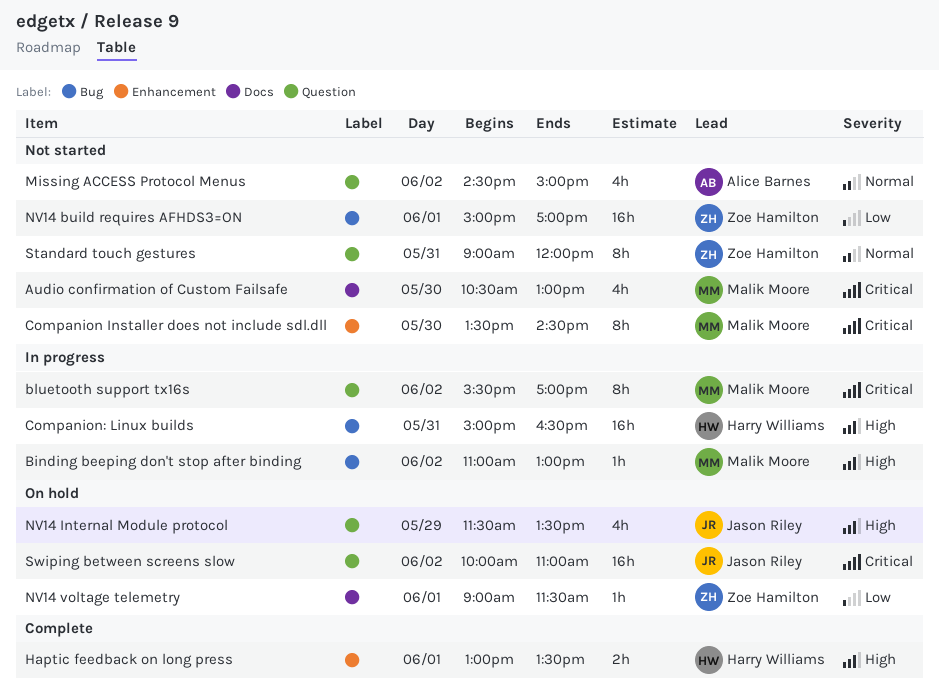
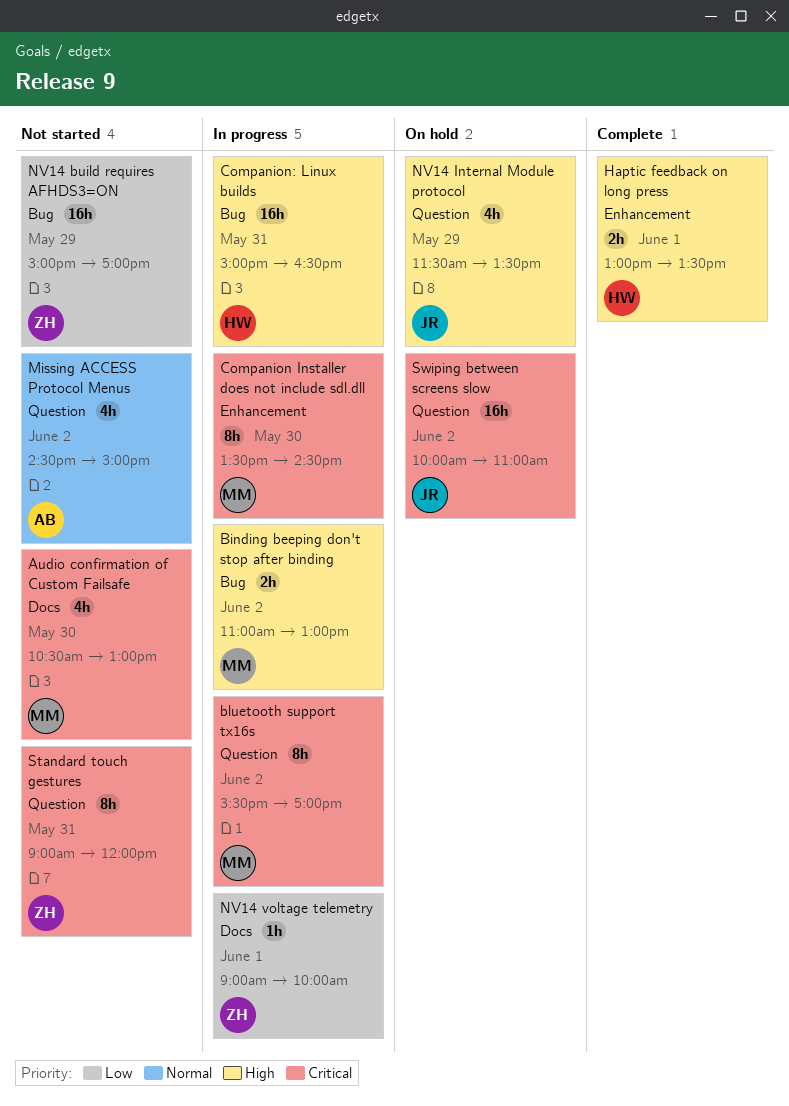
Binding beeping don't stop after binding, estimate: 1h -> 2h
Companion Installer does not include sdl.dll, status: Not started -> In progress
NV14 build requires AFHDS3=ON, day: Jun 1 -> May 29
NV14 voltage telemetry, status: On hold -> In progress
NV14 voltage telemetry, ends: 11:30 -> 10:00
Standard touch gestures, priority: Normal -> Critical

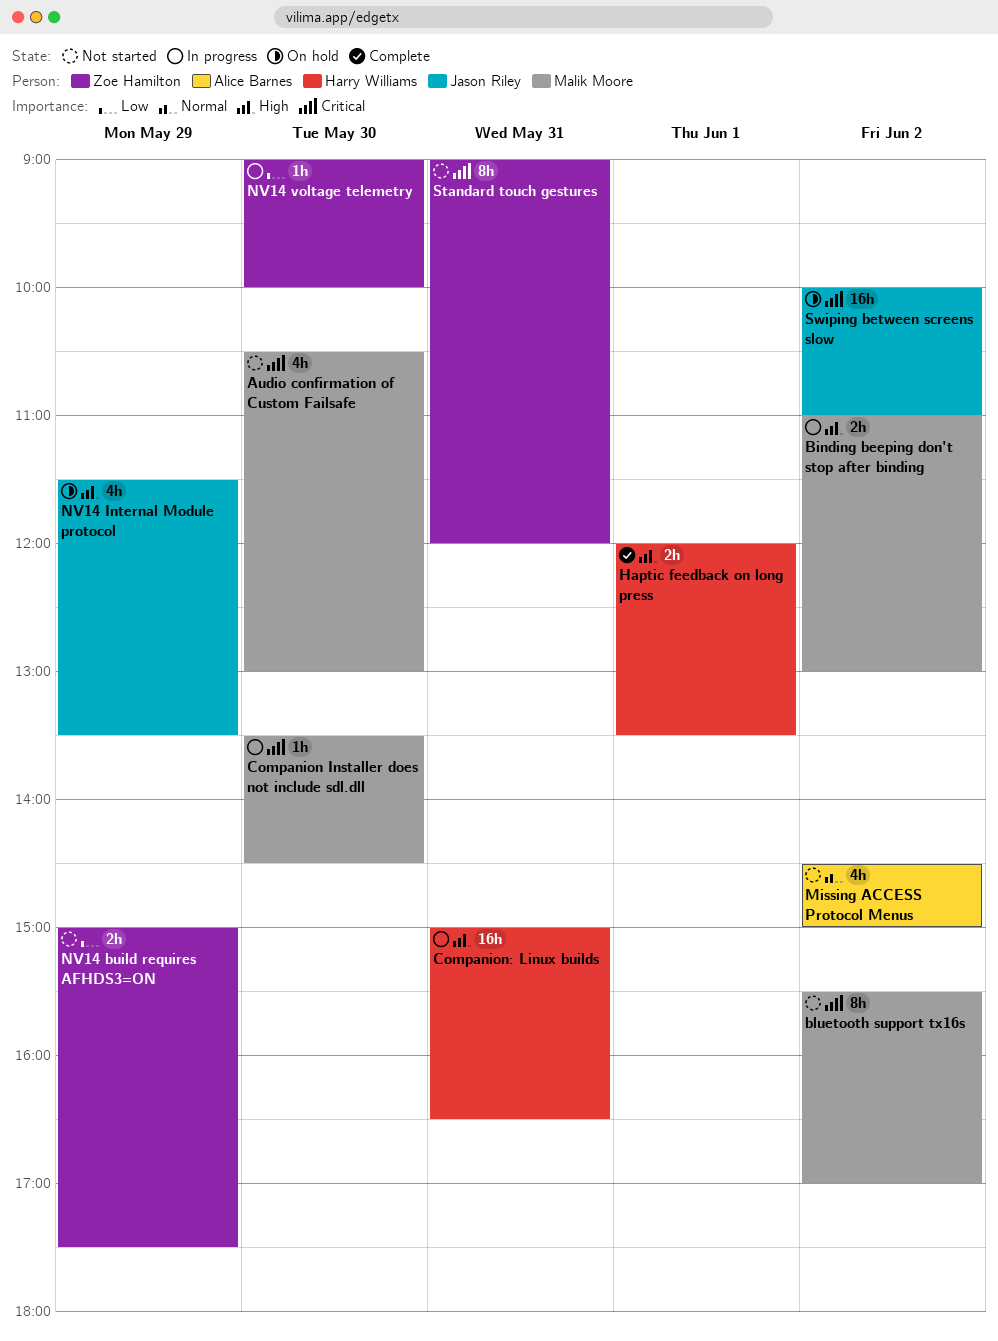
bluetooth support tx16s, status: In progress -> Not started
Companion Installer does not include sdl.dll, estimate: 8h -> 1h
Haptic feedback on long press, begins: 13:00 -> 12:00
NV14 build requires AFHDS3=ON, estimate: 16h -> 2h
NV14 build requires AFHDS3=ON, ends: 17:00 -> 17:30
NV14 voltage telemetry, day: Jun 1 -> May 30

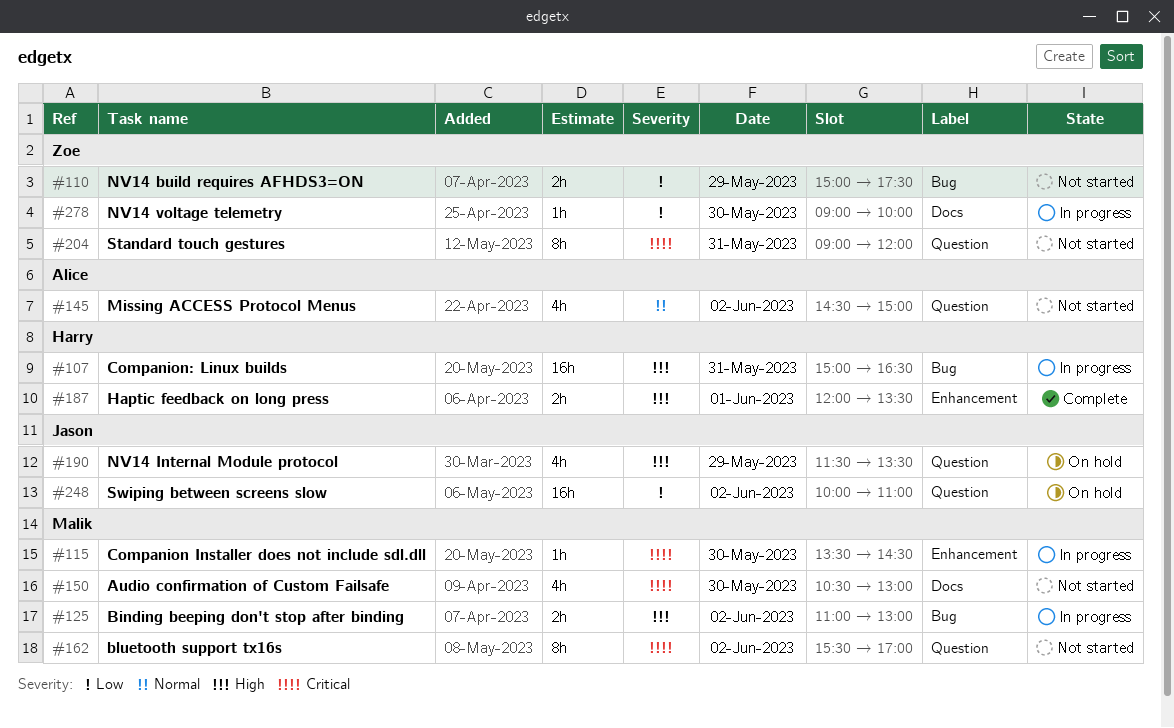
Swiping between screens slow, priority: Critical -> Low

